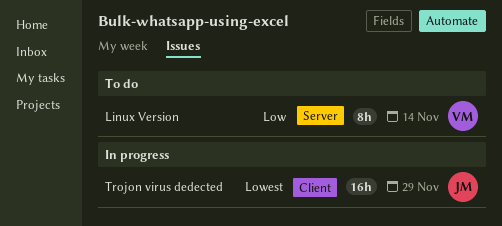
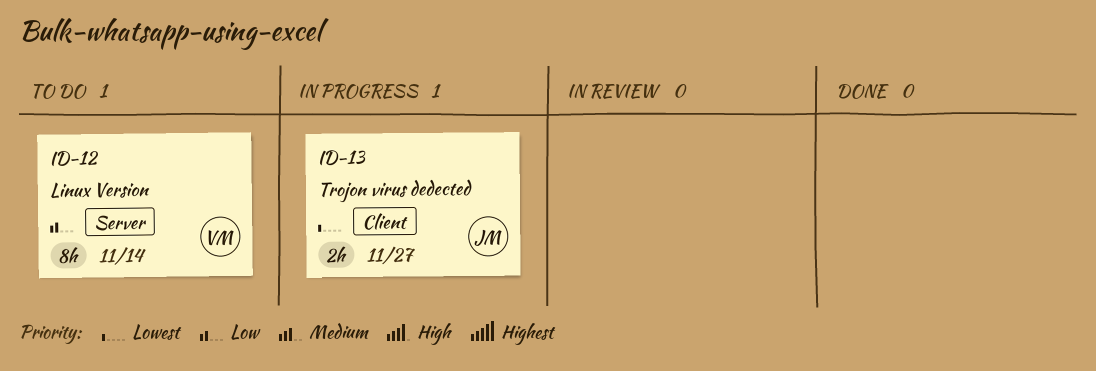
Trojon virus dedected, estimate: 16h -> 2h
Trojon virus dedected, due: Nov 29 -> Nov 27

